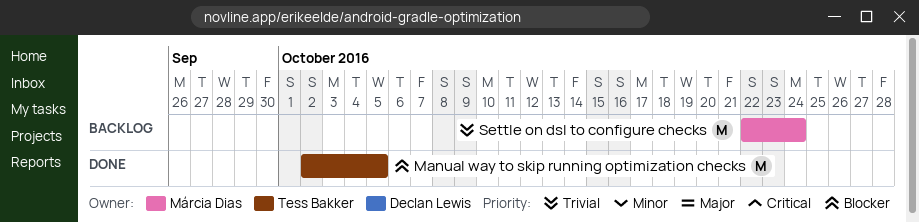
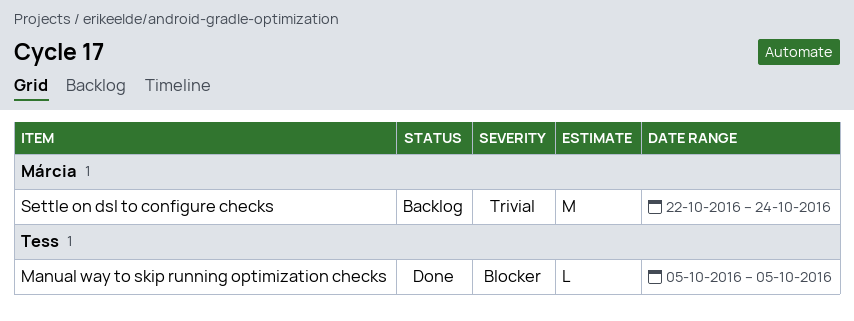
Manual way to skip running optimization checks, estimate: M -> L
Manual way to skip running optimization checks, start: Oct 2 -> Oct 5

